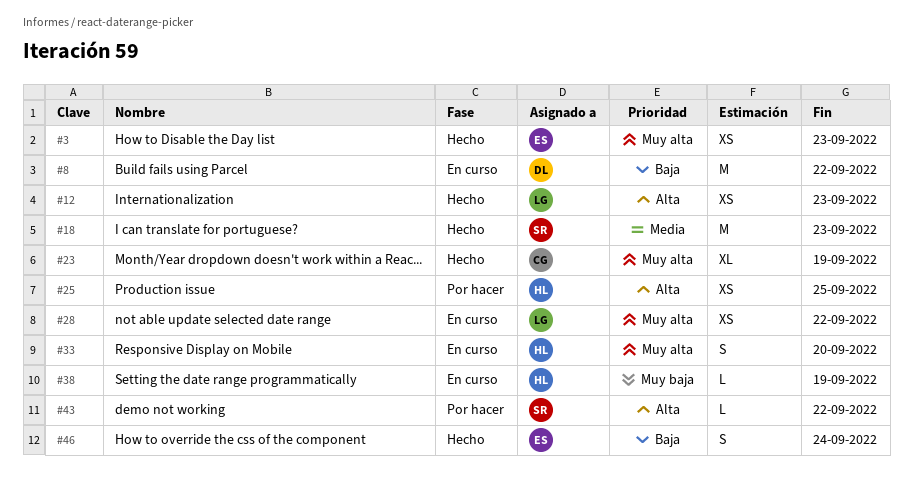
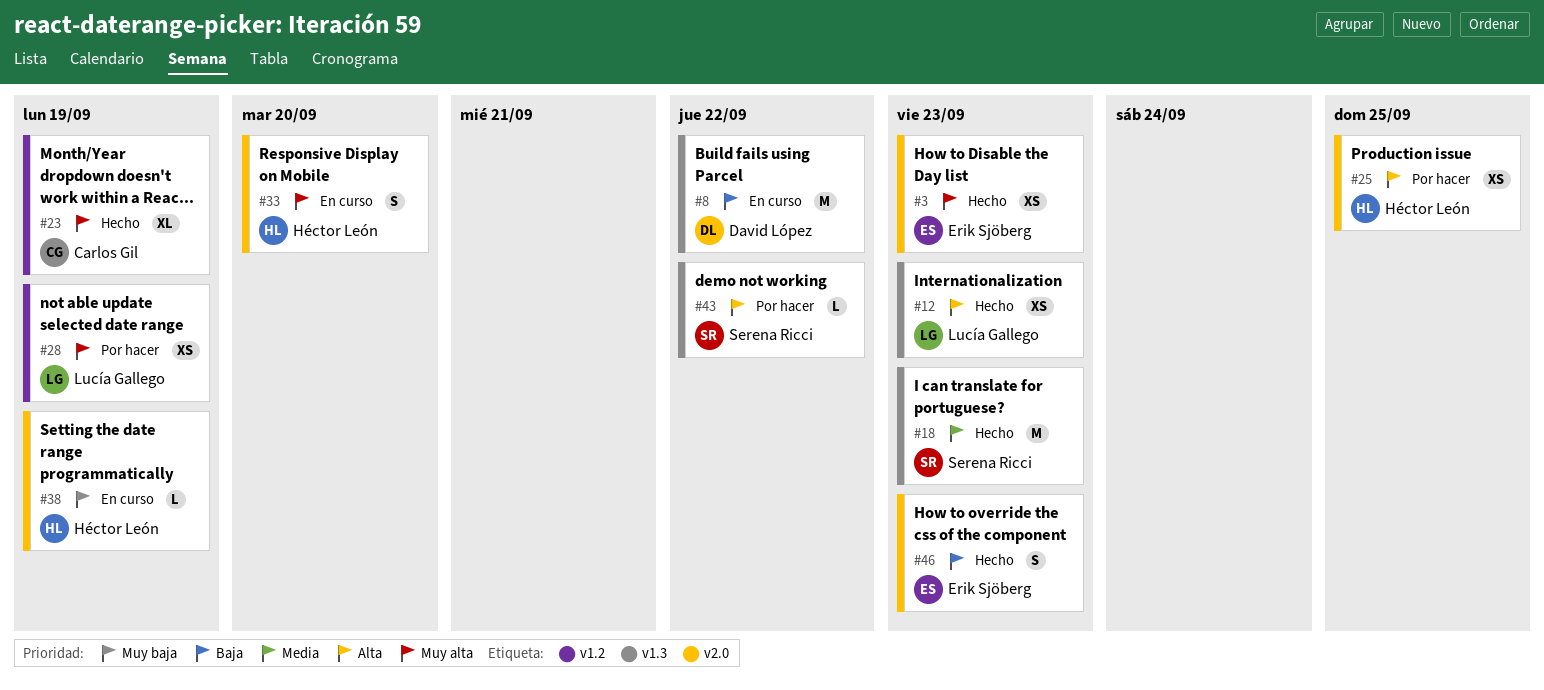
#28, status: En curso -> Por hacer
#28, due: Sep 22 -> Sep 19
#46, due: Sep 24 -> Sep 23

